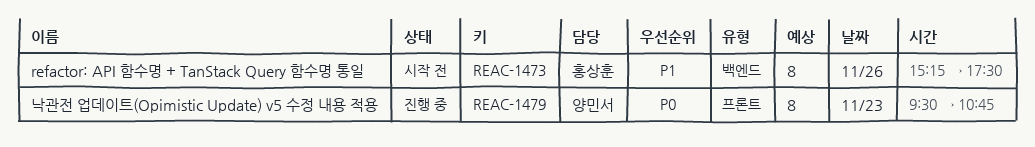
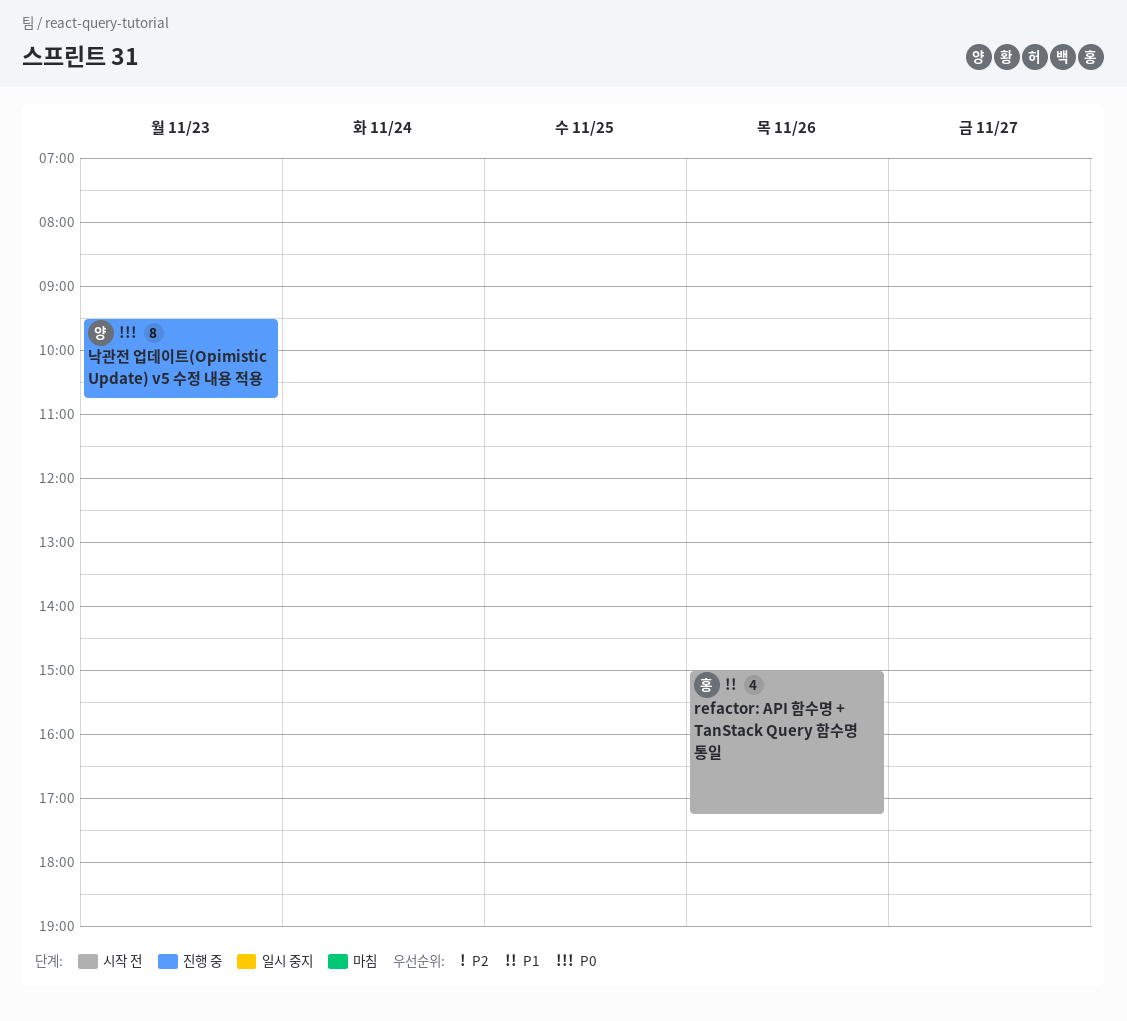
refactor: API 함수명 + TanStack Query 함수명 통일, estimate: 8 -> 4
refactor: API 함수명 + TanStack Query 함수명 통일, begins: 15:15 -> 15:00
refactor: API 함수명 + TanStack Query 함수명 통일, ends: 17:30 -> 17:15

